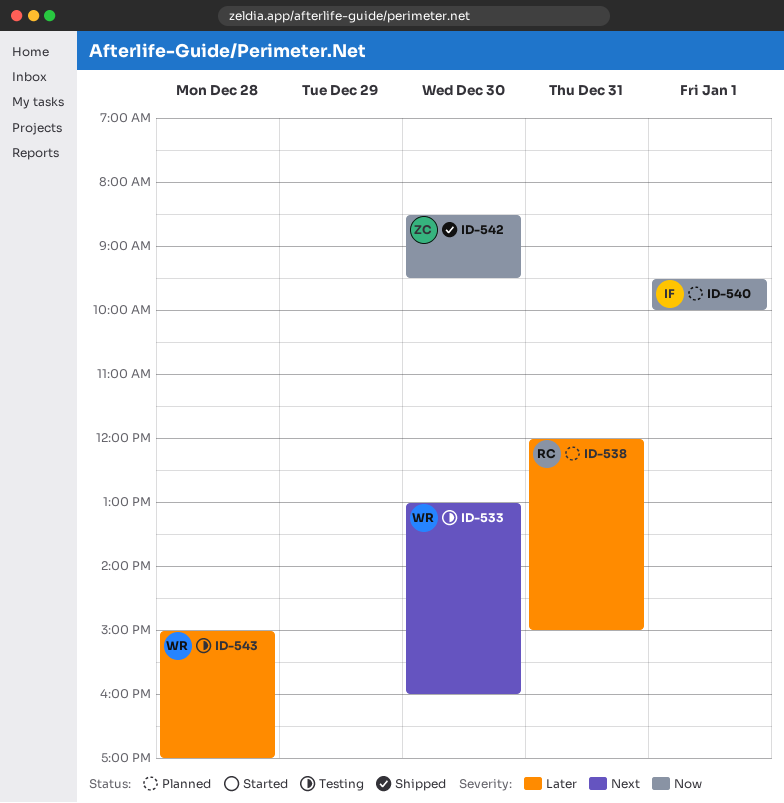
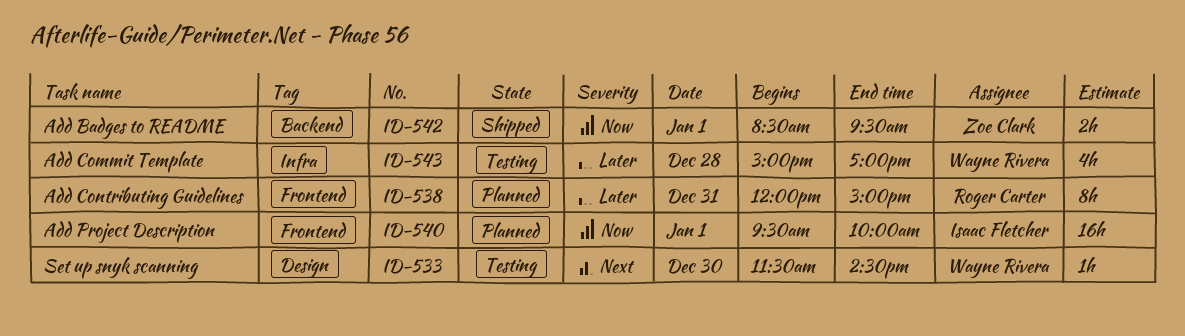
ID-533, begins: 13:00 -> 11:30
ID-533, ends: 16:00 -> 14:30
ID-542, day: Dec 30 -> Jan 1

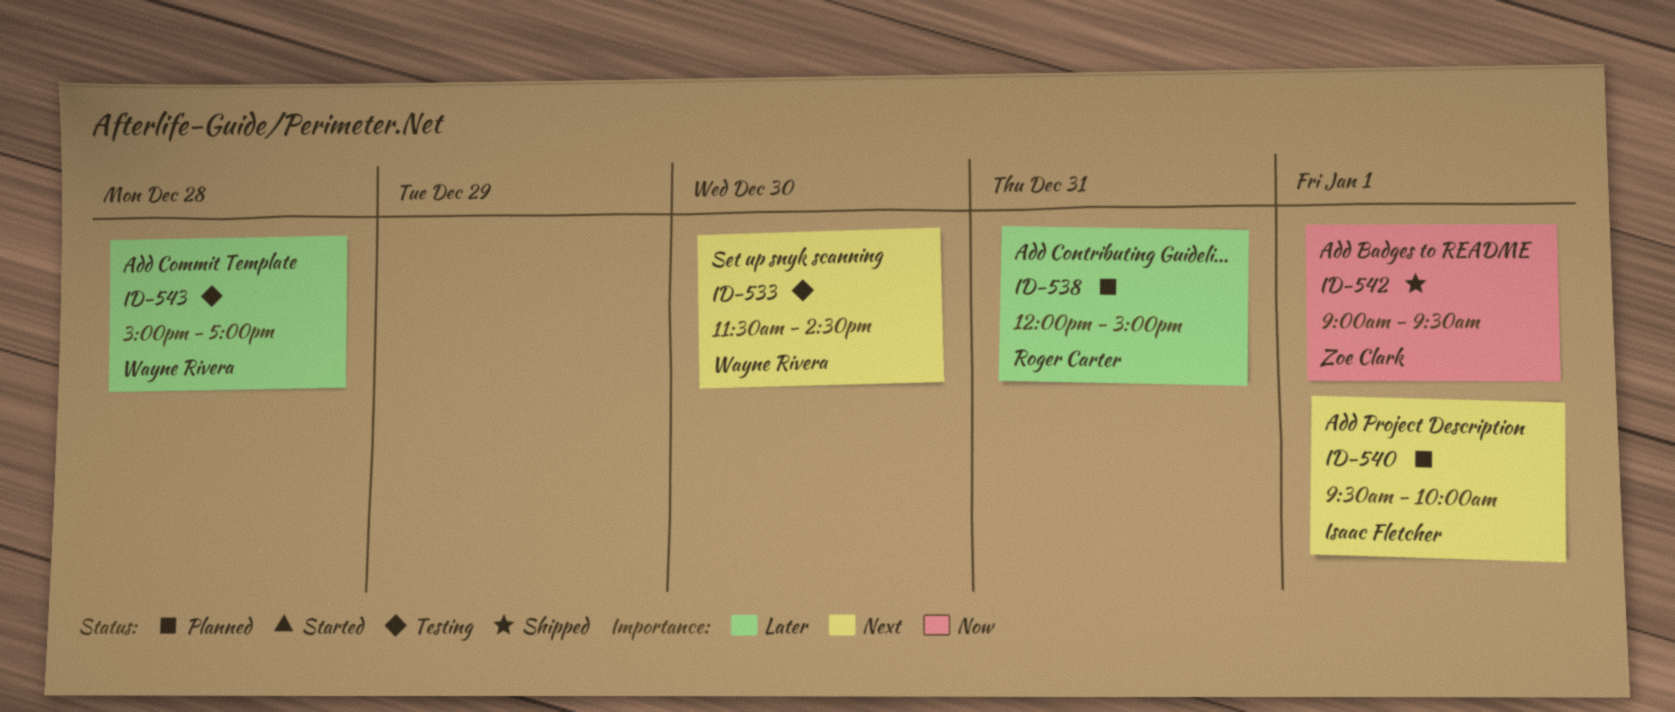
ID-540, priority: Now -> Next
ID-542, begins: 08:30 -> 09:00

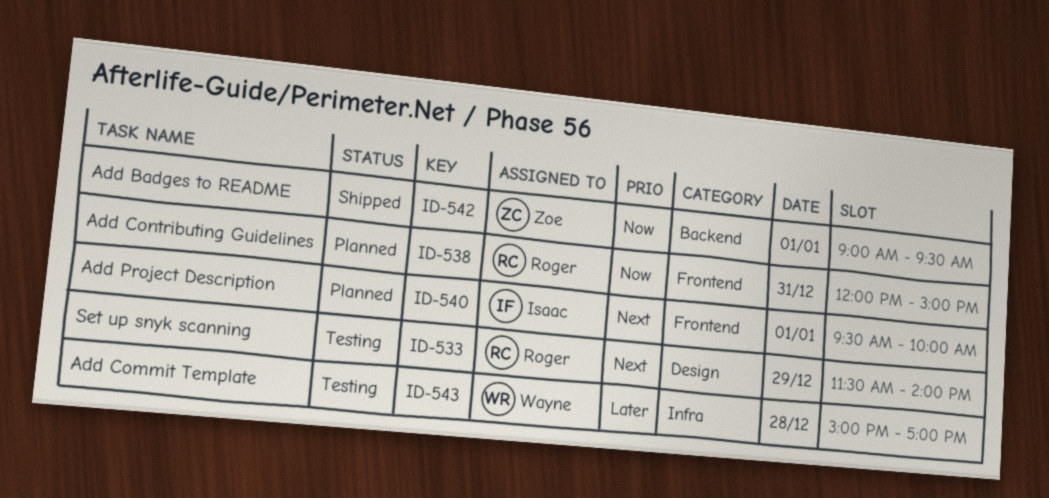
ID-533, owner: Wayne Rivera -> Roger Carter
ID-533, day: Dec 30 -> Dec 29
ID-533, ends: 14:30 -> 14:00
ID-538, priority: Later -> Now

